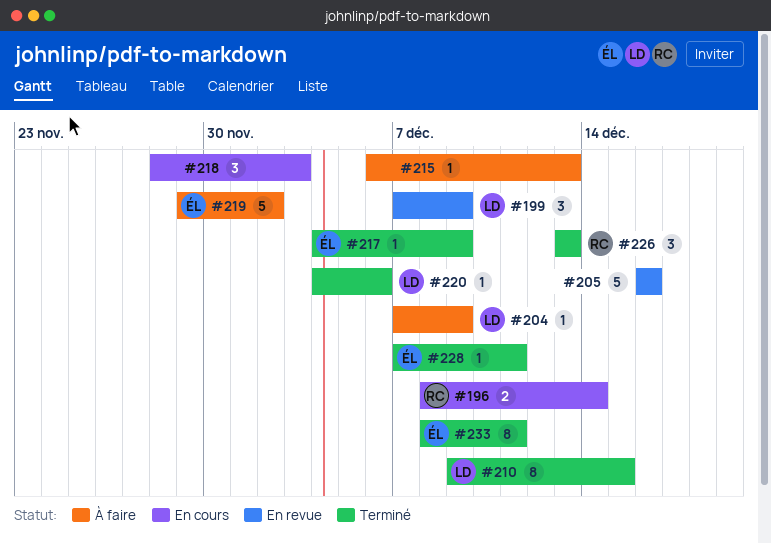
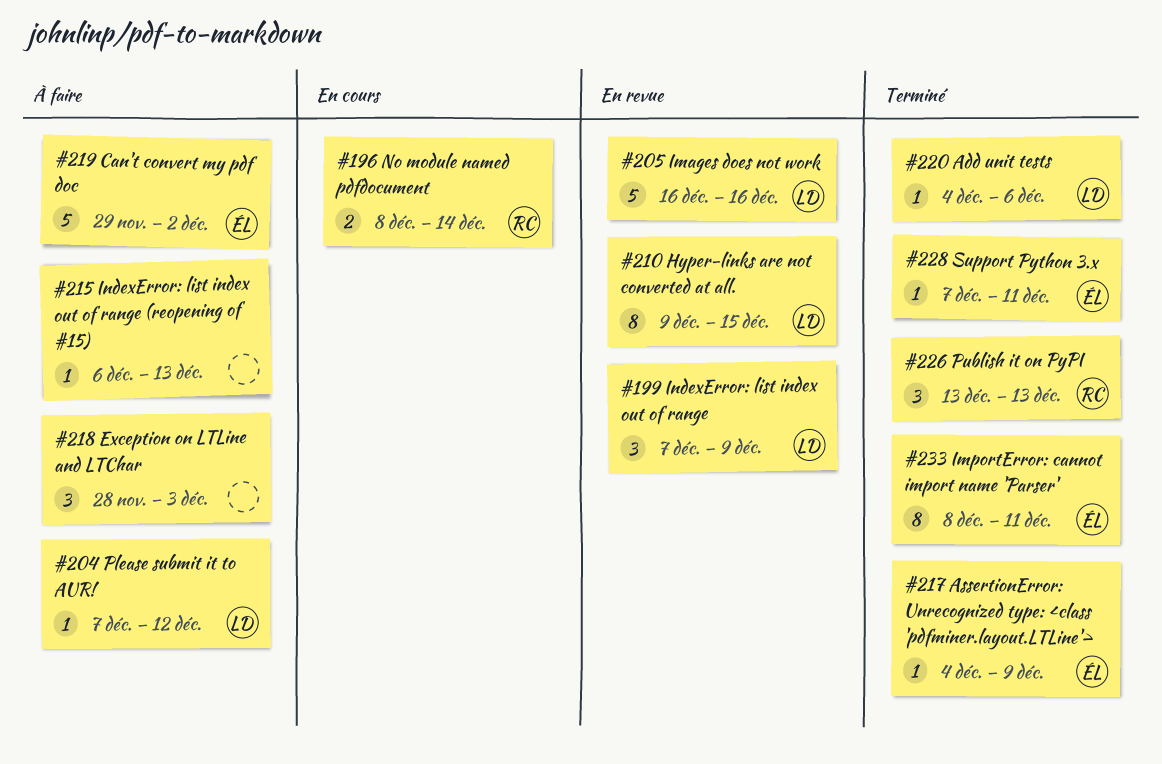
#204, due: Dec 9 -> Dec 12
#205, owner: none -> LD
#210, status: Terminé -> En revue
#218, status: En cours -> À faire

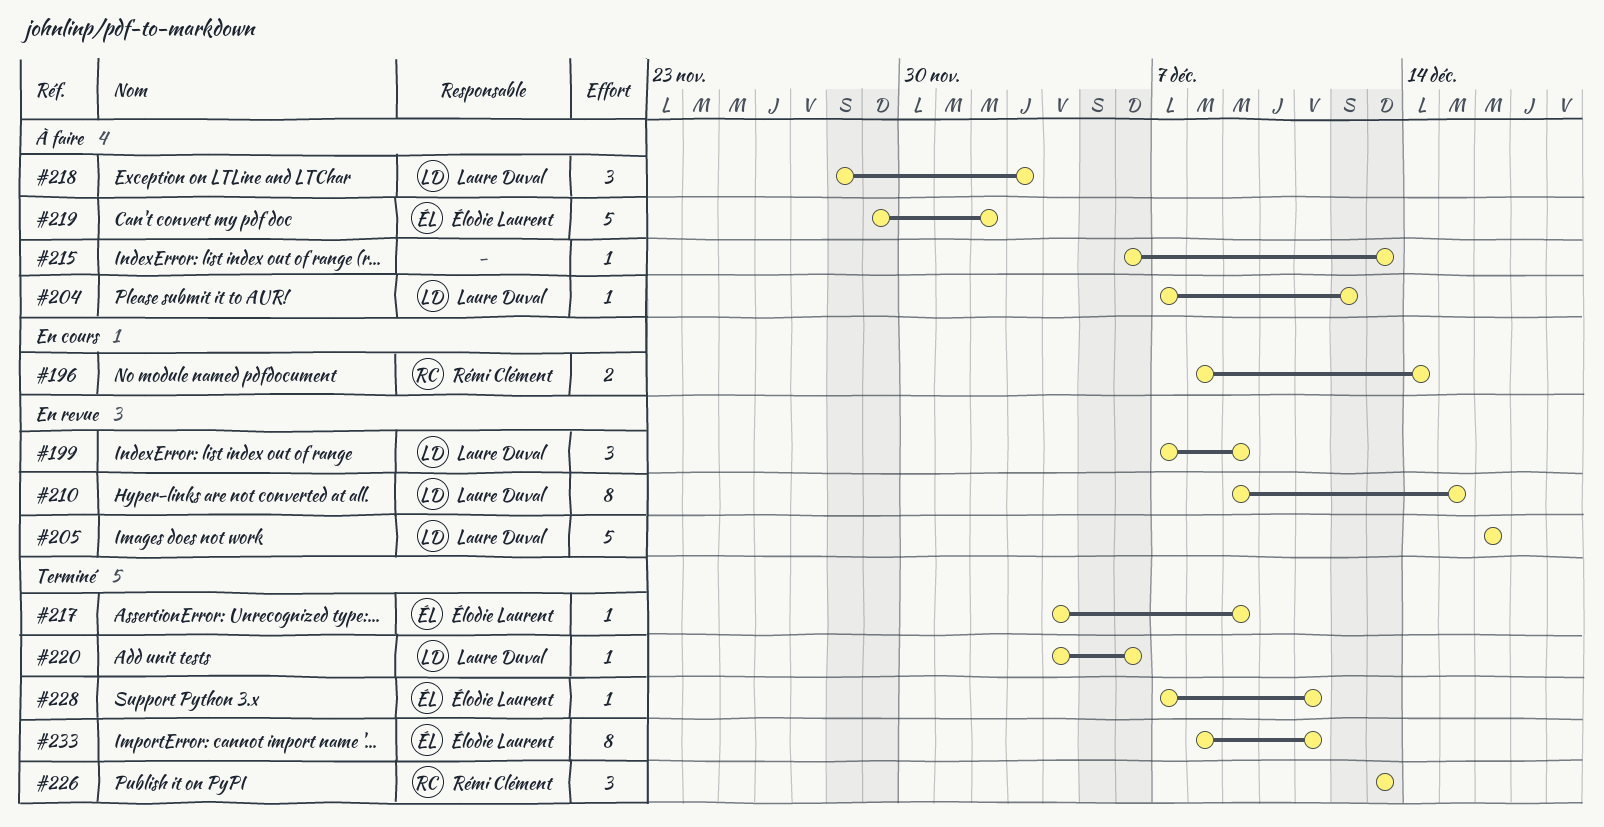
#218, owner: none -> Laure Duval

